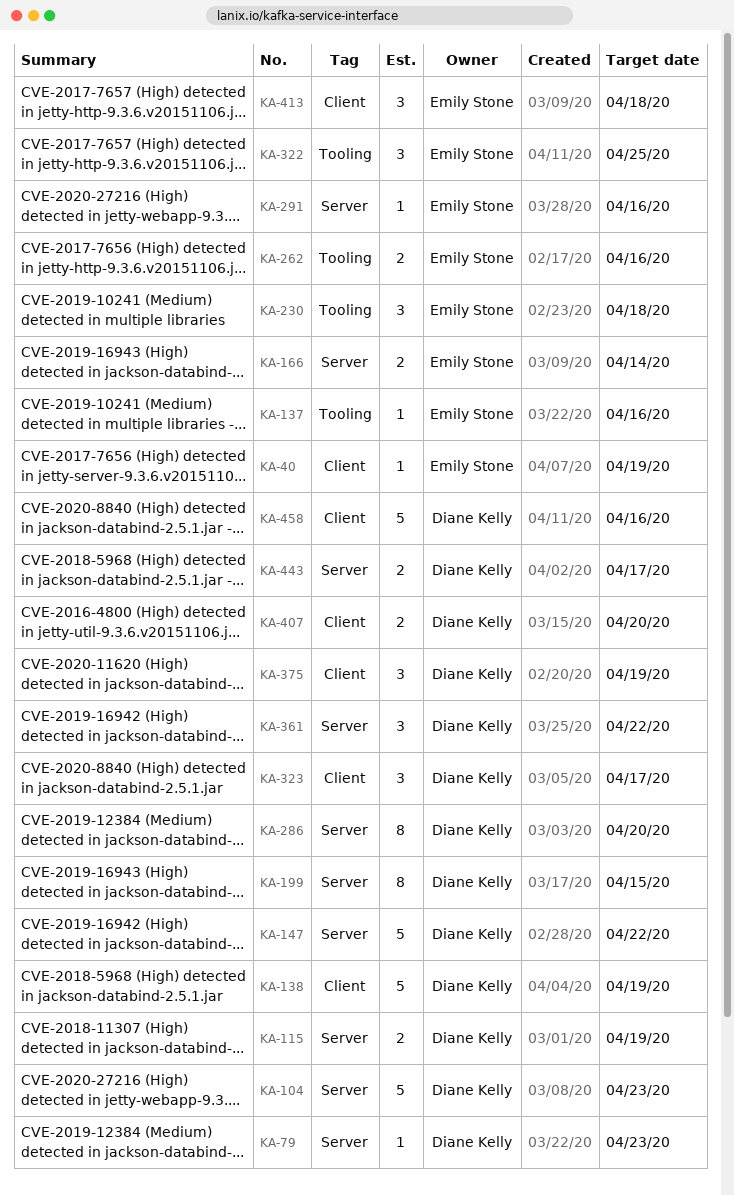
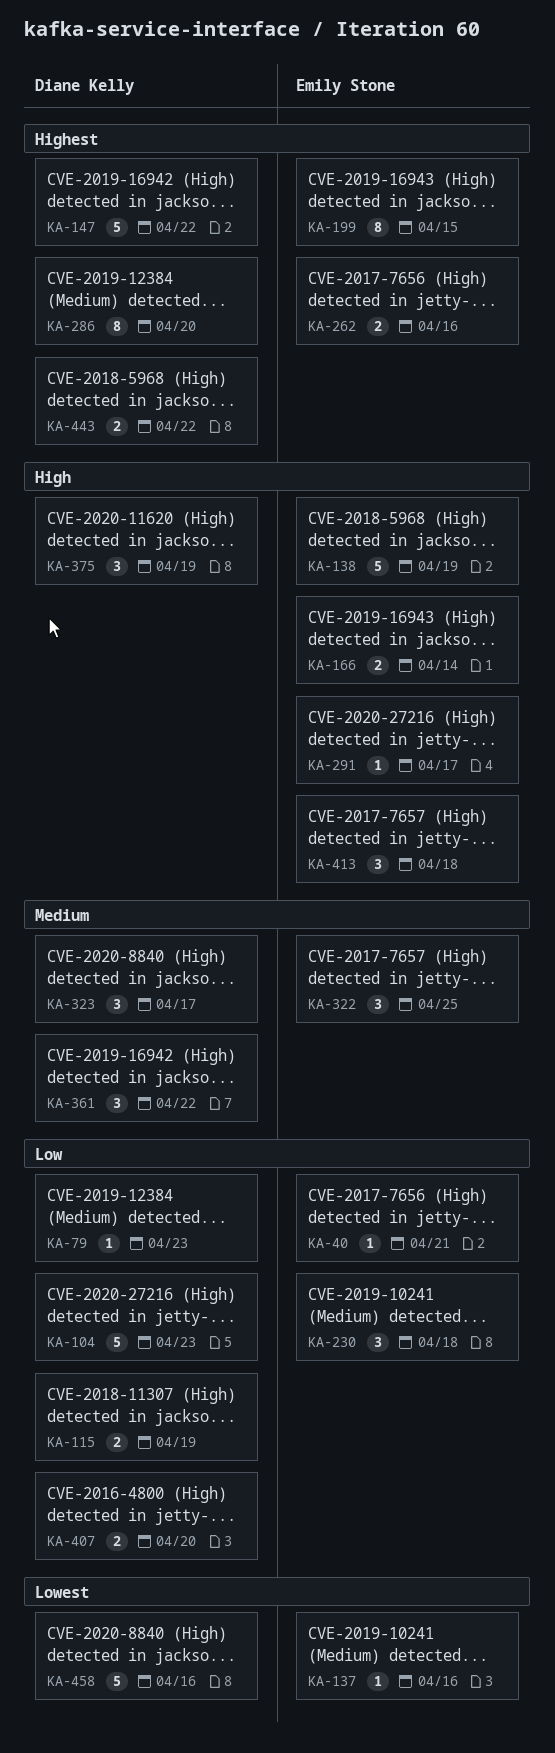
KA-40, due: Apr 19 -> Apr 21
KA-138, owner: Diane Kelly -> Emily Stone
KA-199, owner: Diane Kelly -> Emily Stone
KA-291, due: Apr 16 -> Apr 17
KA-443, due: Apr 17 -> Apr 22

